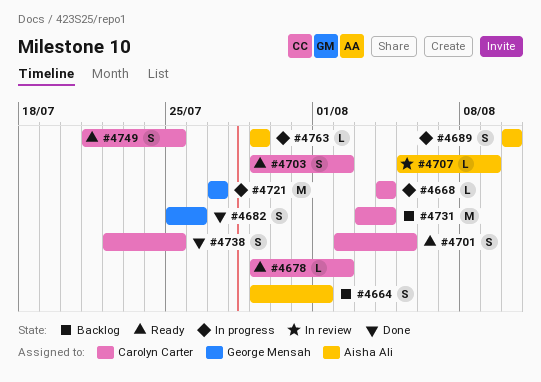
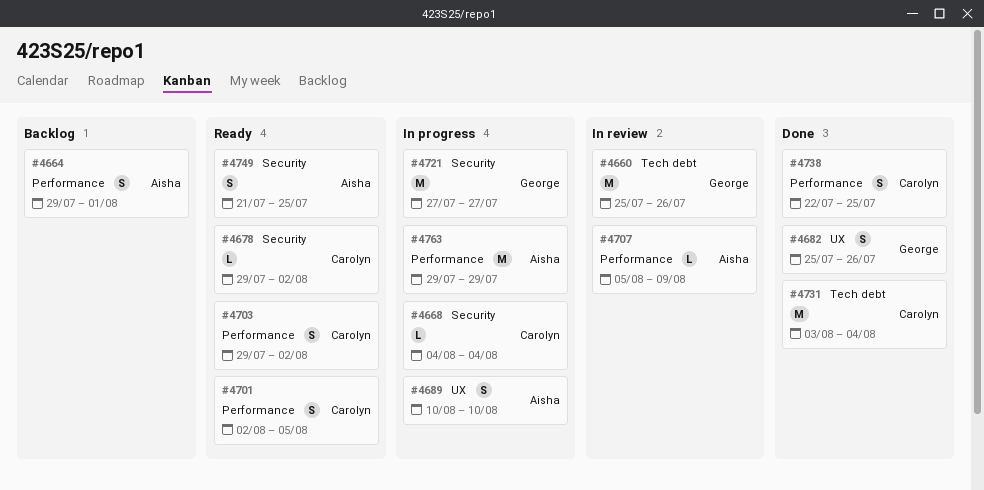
#4660: none -> present
#4731, status: Backlog -> Done
#4749, owner: Carolyn Carter -> Aisha Ali
#4763, estimate: L -> M

